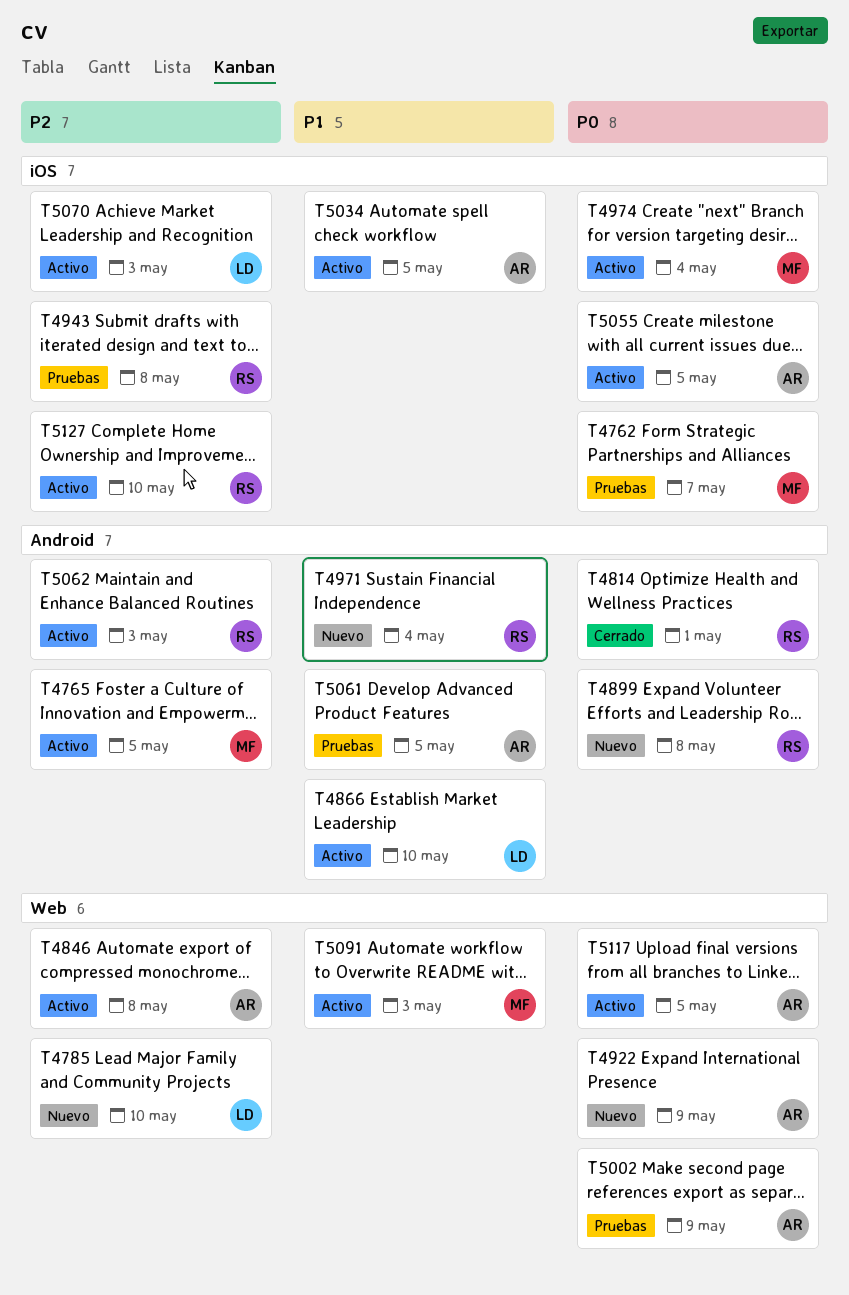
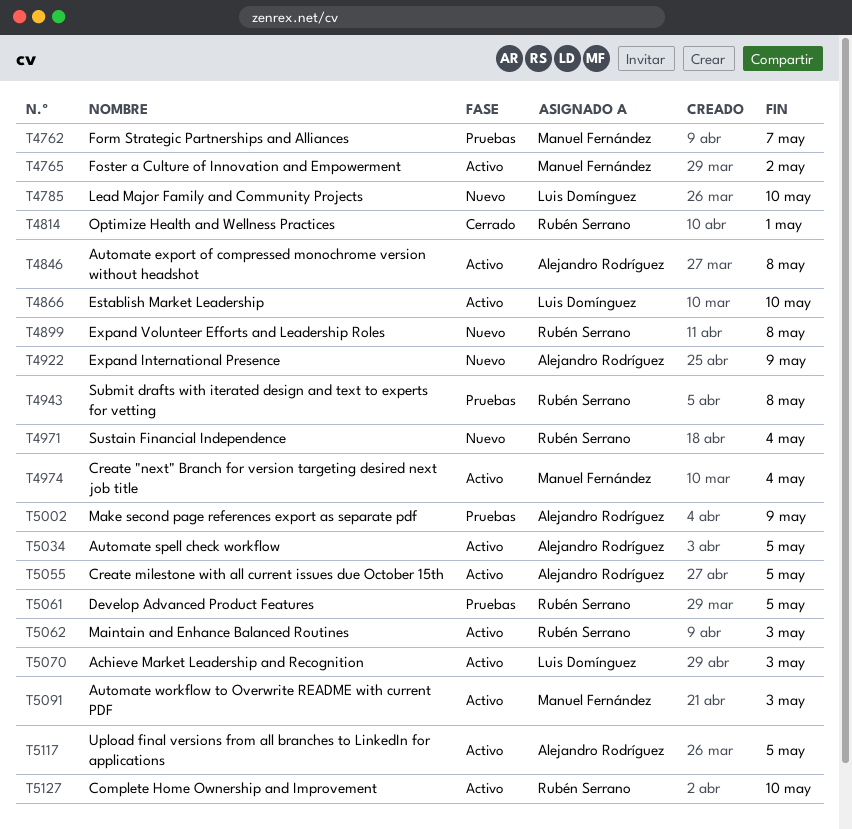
T4765, due: May 5 -> May 2
T5061, owner: Alejandro Rodríguez -> Rubén Serrano

